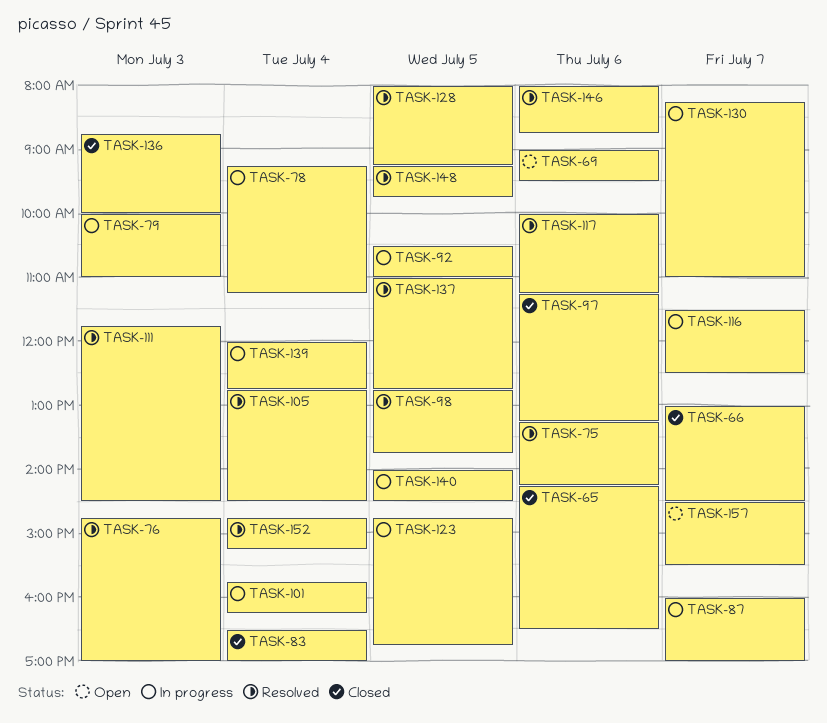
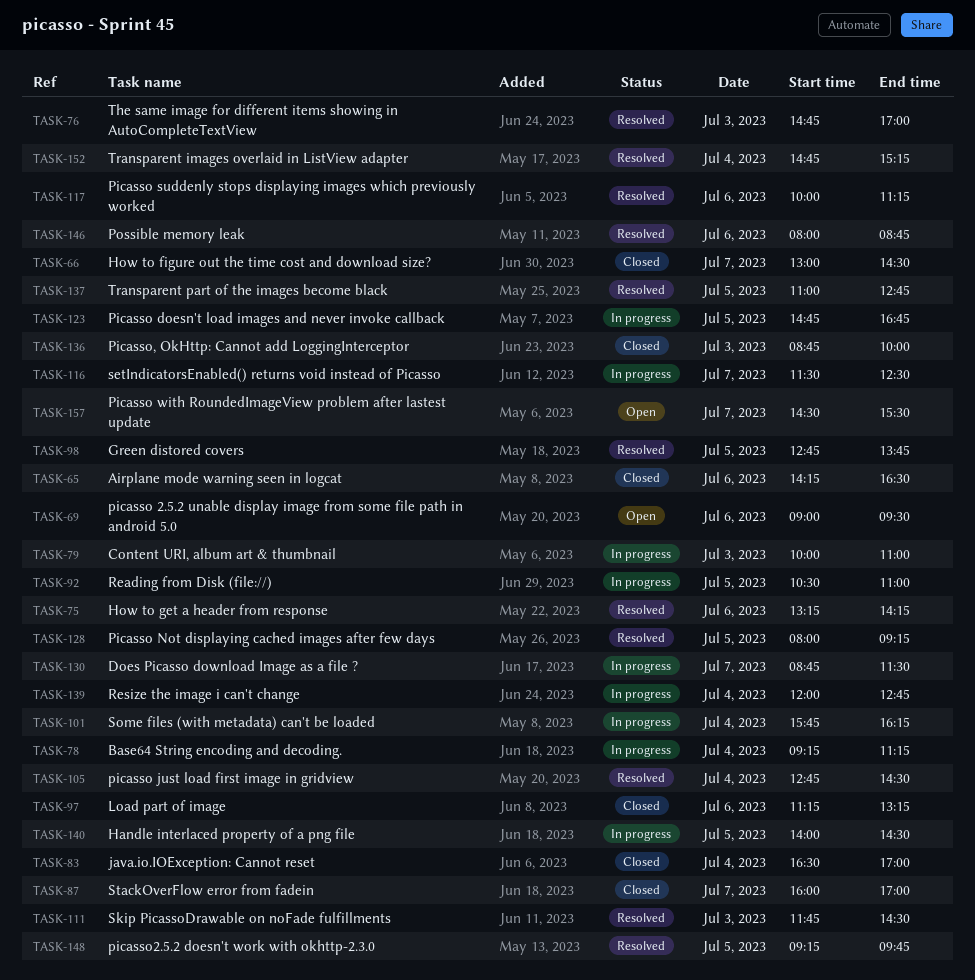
TASK-87, status: In progress -> Closed
TASK-130, begins: 08:15 -> 08:45
TASK-130, ends: 11:00 -> 11:30

